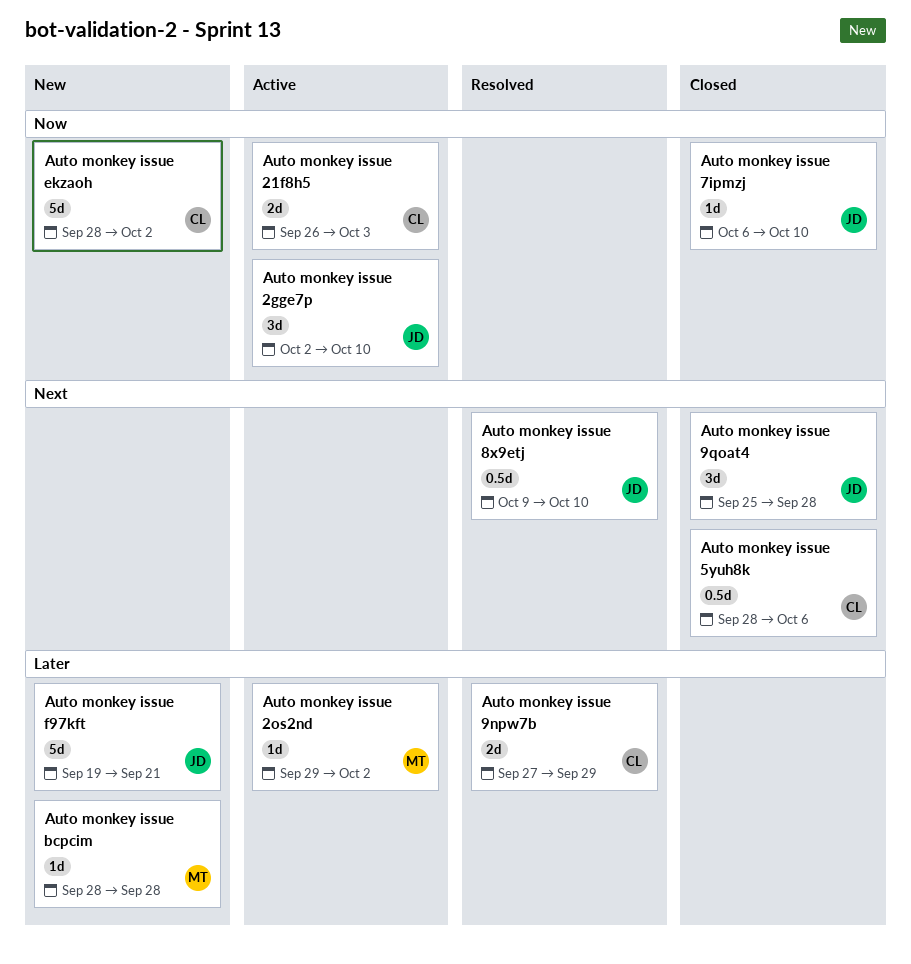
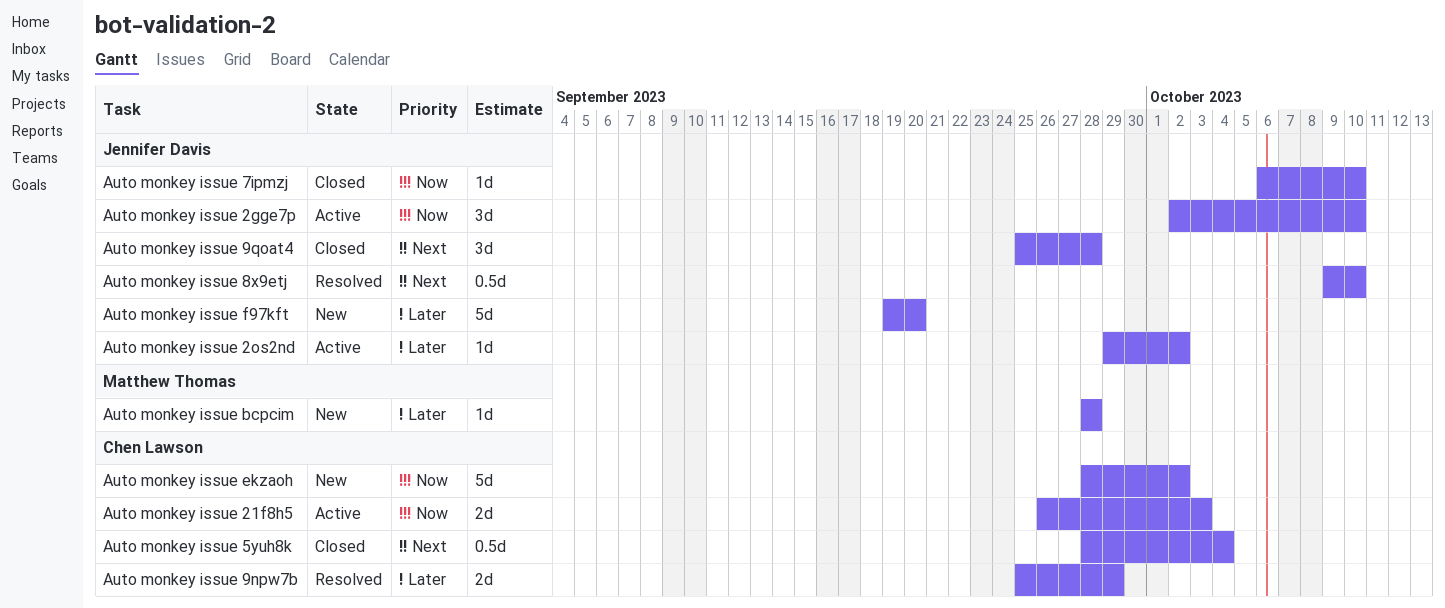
Auto monkey issue 2os2nd, owner: Matthew Thomas -> Jennifer Davis
Auto monkey issue 5yuh8k, due: Oct 6 -> Oct 4
Auto monkey issue 9npw7b, start: Sep 27 -> Sep 25
Auto monkey issue f97kft, due: Sep 21 -> Sep 20

